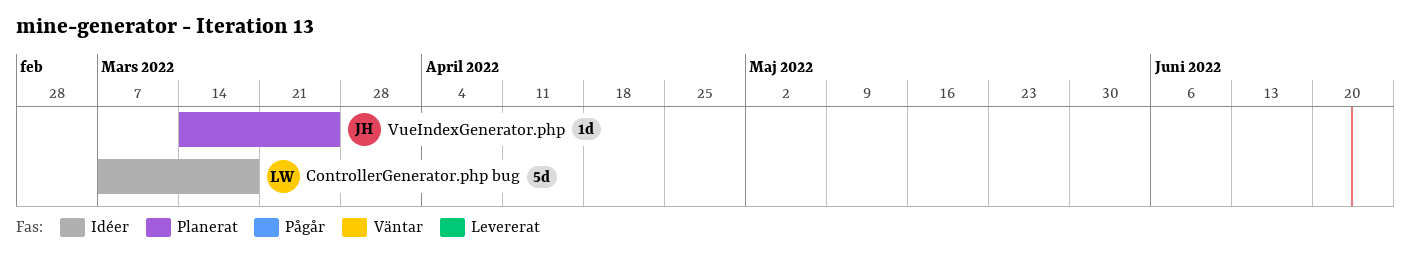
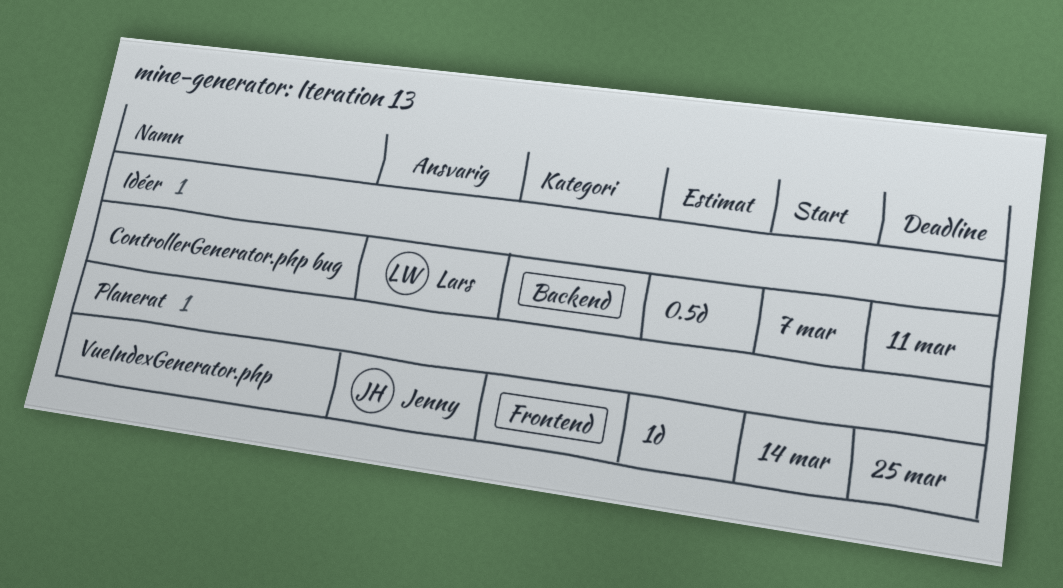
ControllerGenerator.php bug, estimate: 5d -> 0.5d
ControllerGenerator.php bug, due: Mar 18 -> Mar 11

